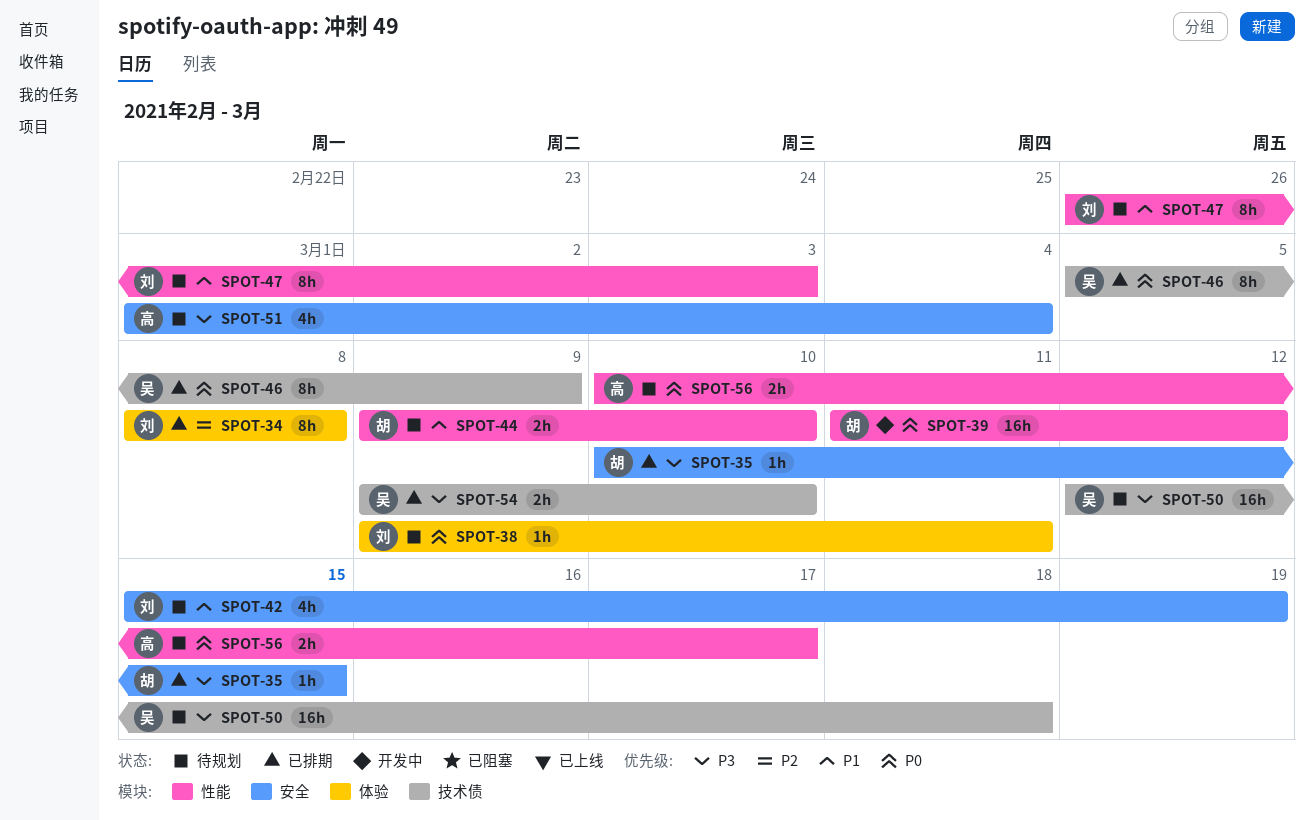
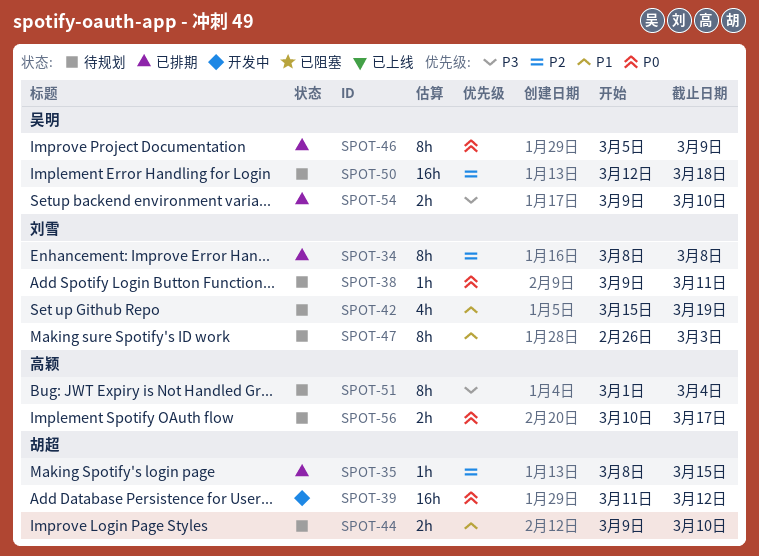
SPOT-35, priority: P3 -> P2
SPOT-35, start: Mar 10 -> Mar 8
SPOT-50, priority: P3 -> P2
SPOT-51, estimate: 4h -> 8h

